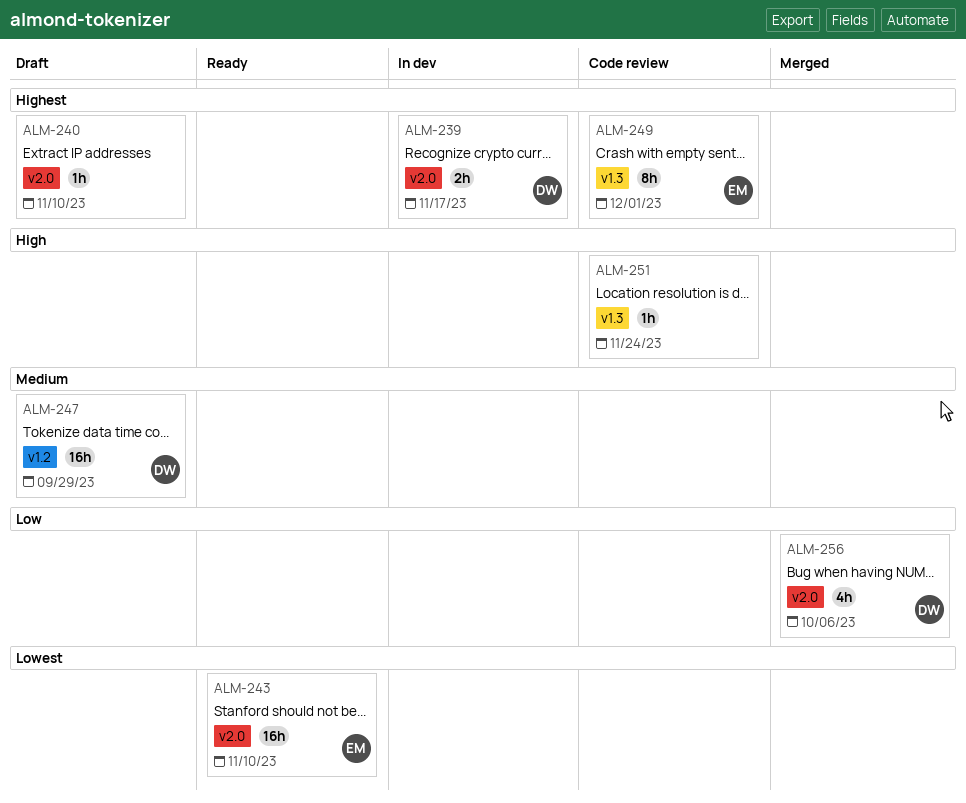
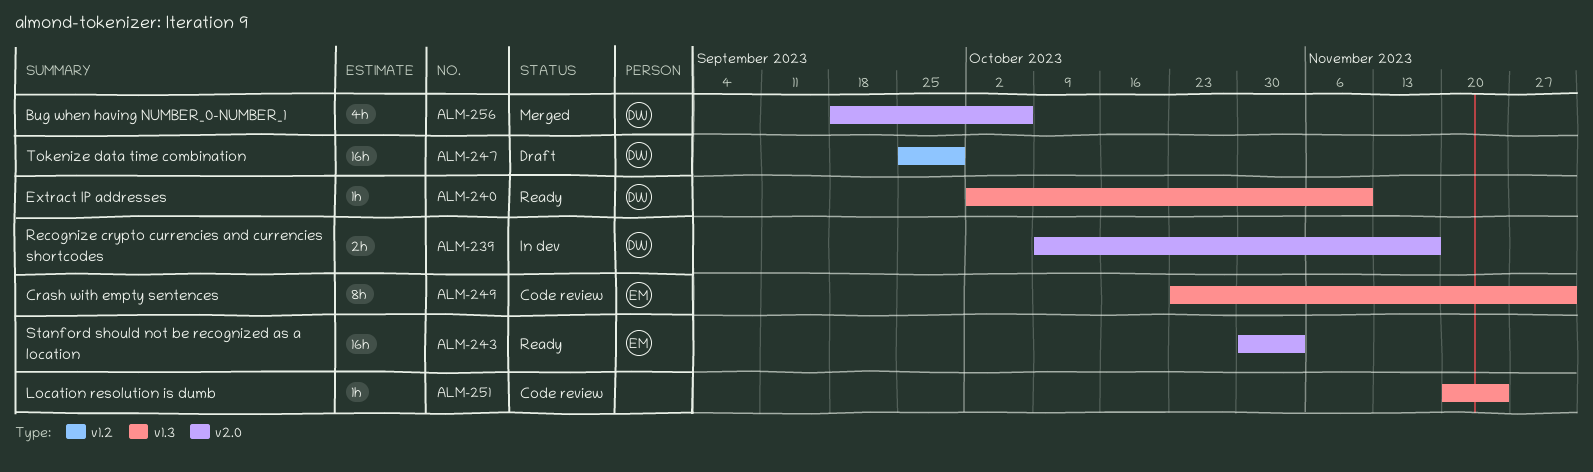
ALM-240, status: Draft -> Ready
ALM-240, owner: none -> DW
ALM-240, label: v2.0 -> v1.3
ALM-243, due: Nov 10 -> Nov 3

